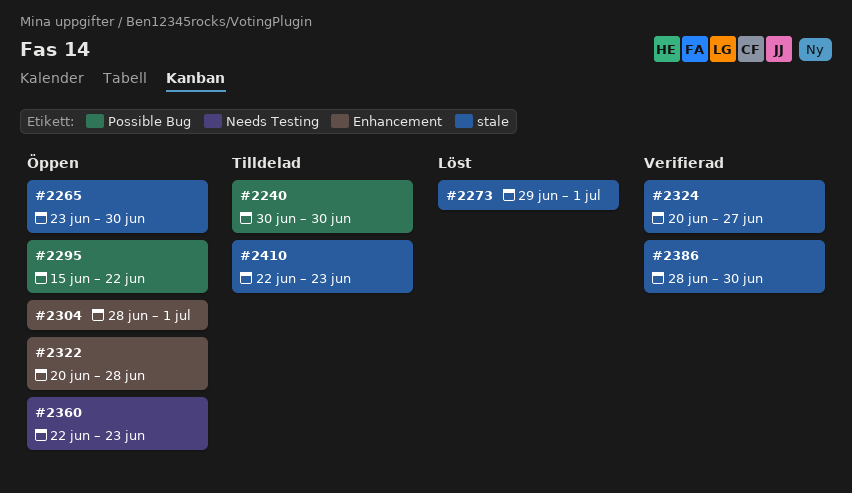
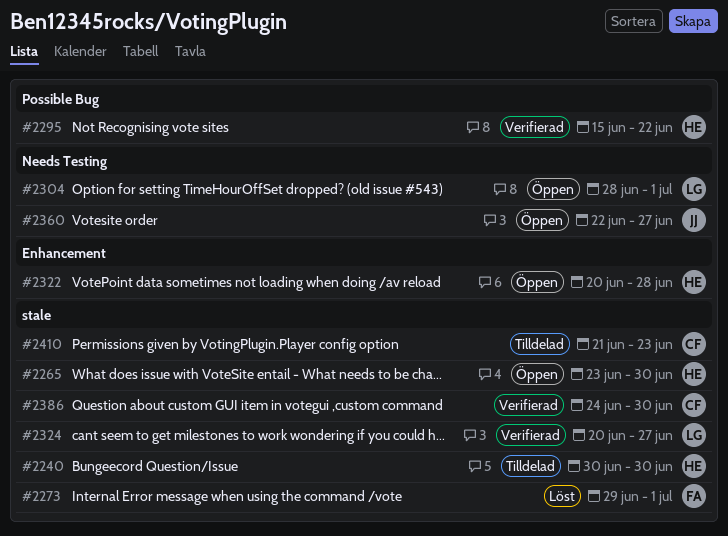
#2240, label: Possible Bug -> stale
#2295, status: Öppen -> Verifierad
#2304, label: Enhancement -> Needs Testing
#2360, due: Jun 23 -> Jun 27
#2386, start: Jun 28 -> Jun 24
#2410, start: Jun 22 -> Jun 21

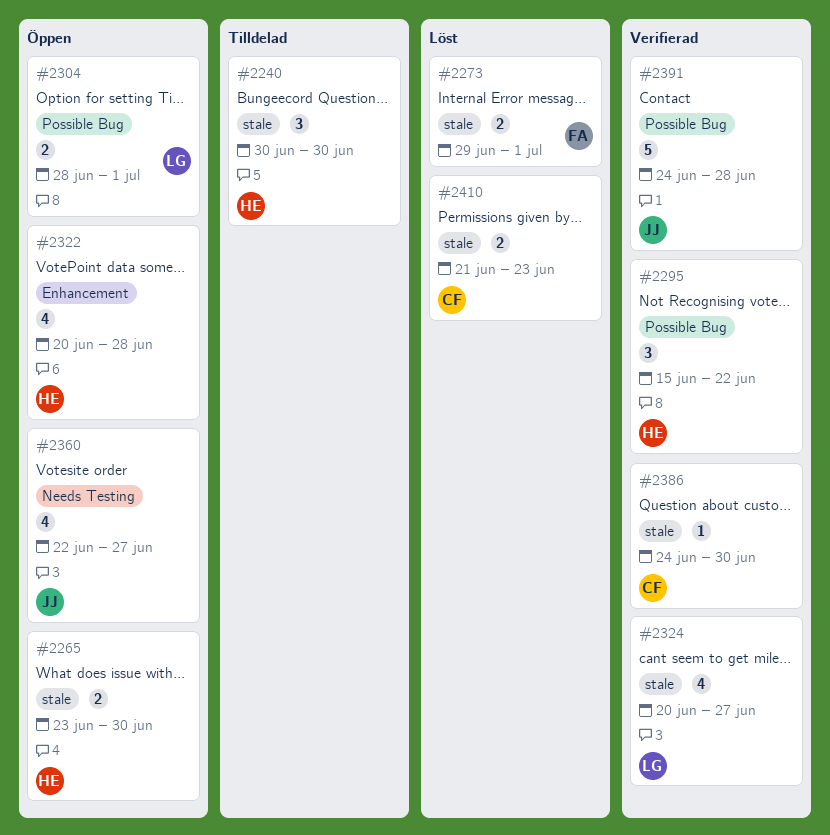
#2304, label: Needs Testing -> Possible Bug
#2391: none -> present
#2410, status: Tilldelad -> Löst

